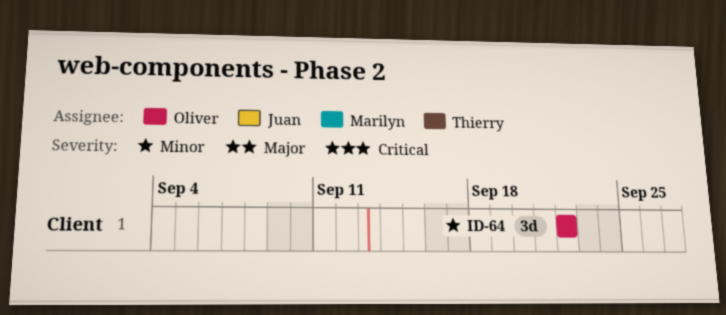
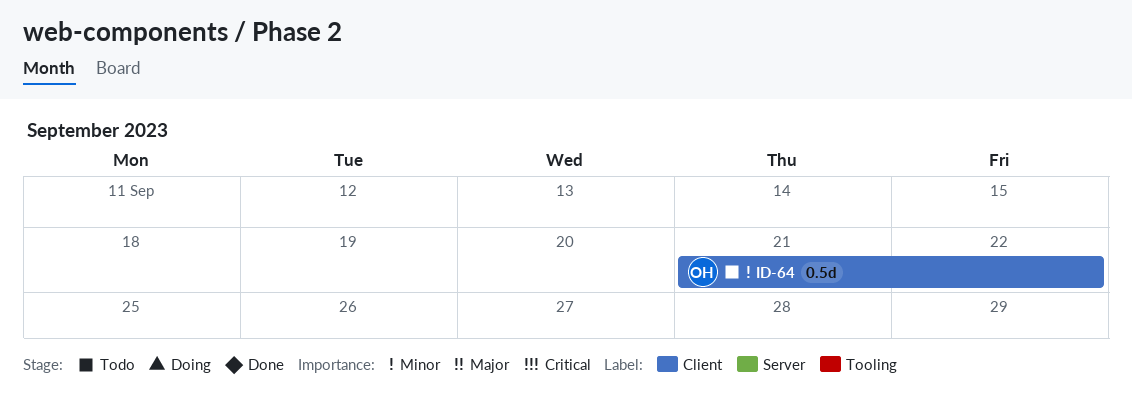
ID-64, estimate: 3d -> 0.5d
ID-64, start: Sep 22 -> Sep 21

